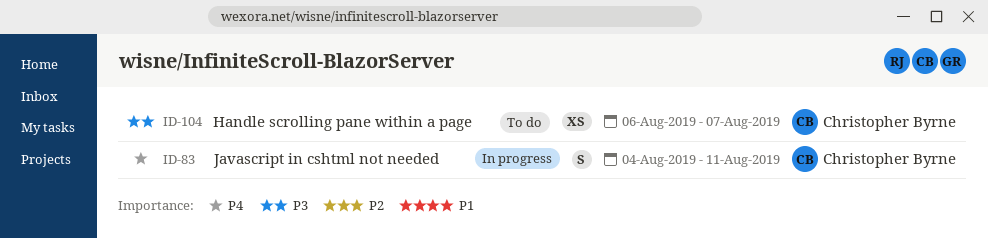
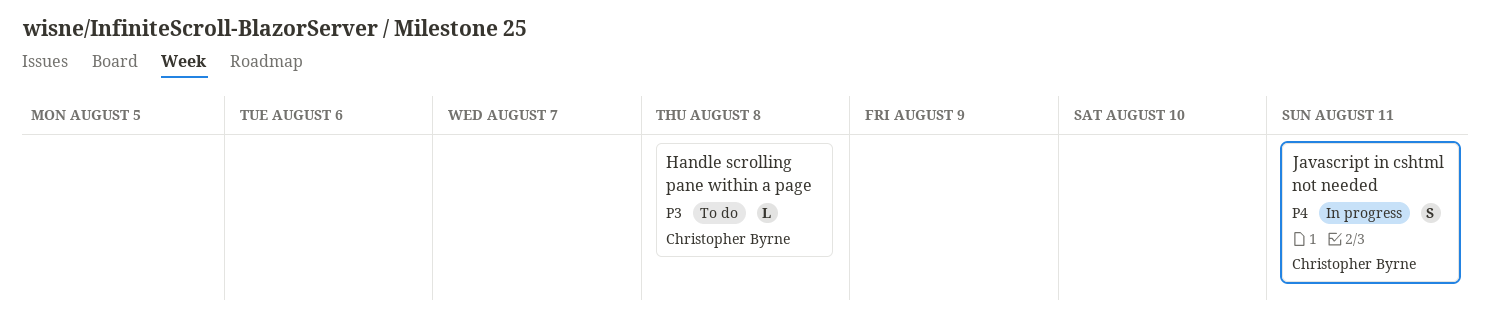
Handle scrolling pane within a page, estimate: XS -> L
Handle scrolling pane within a page, due: Aug 7 -> Aug 8

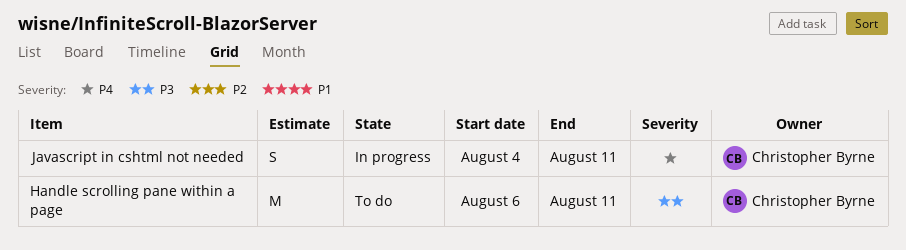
Handle scrolling pane within a page, estimate: L -> M
Handle scrolling pane within a page, due: Aug 8 -> Aug 11

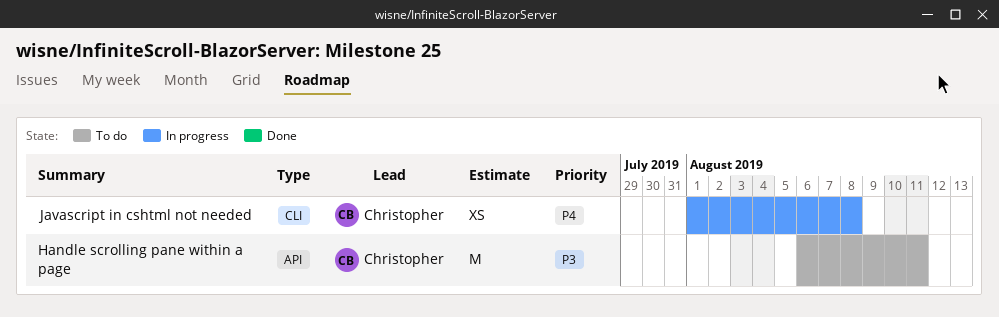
Javascript in cshtml not needed, estimate: S -> XS
Javascript in cshtml not needed, start: Aug 4 -> Aug 1
Javascript in cshtml not needed, due: Aug 11 -> Aug 8

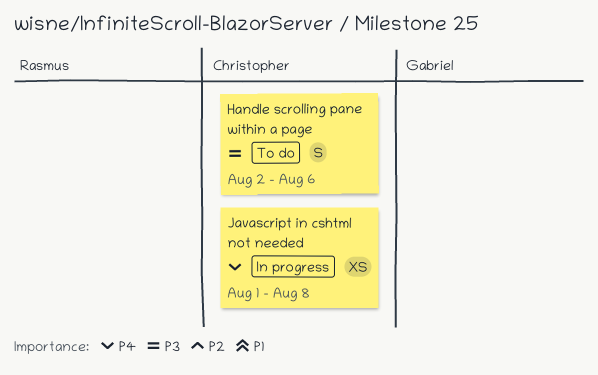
Handle scrolling pane within a page, estimate: M -> S
Handle scrolling pane within a page, start: Aug 6 -> Aug 2
Handle scrolling pane within a page, due: Aug 11 -> Aug 6

